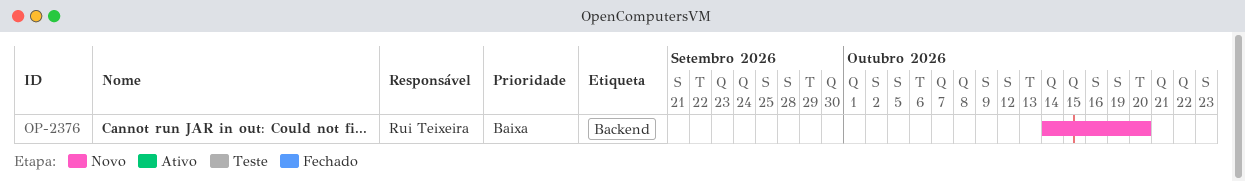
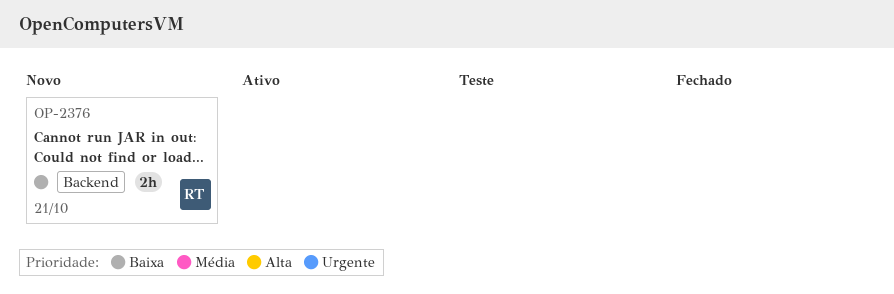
OP-2376, due: Oct 20 -> Oct 21

